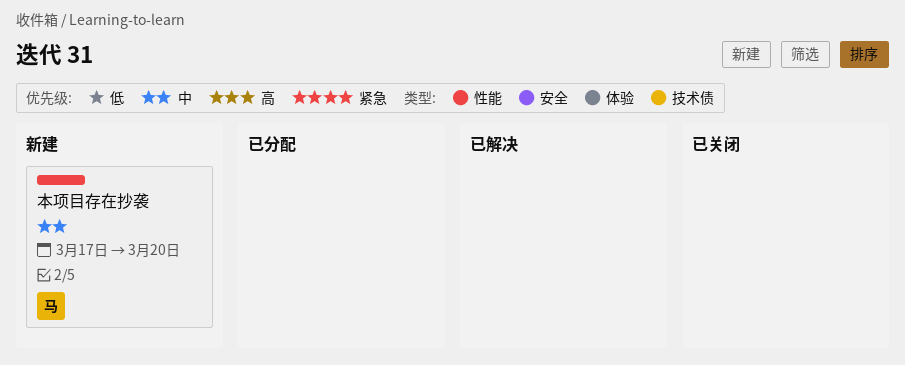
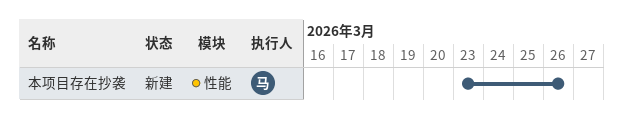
本项目存在抄袭, start: Mar 17 -> Mar 23
本项目存在抄袭, due: Mar 20 -> Mar 26

